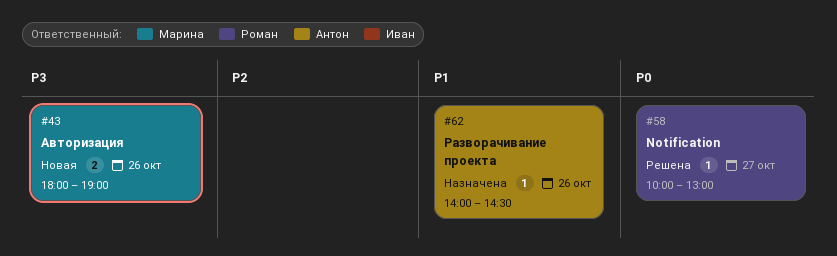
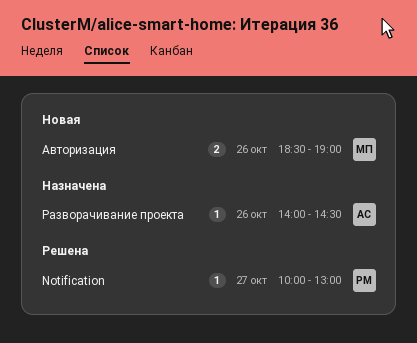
Авторизация, begins: 18:00 -> 18:30

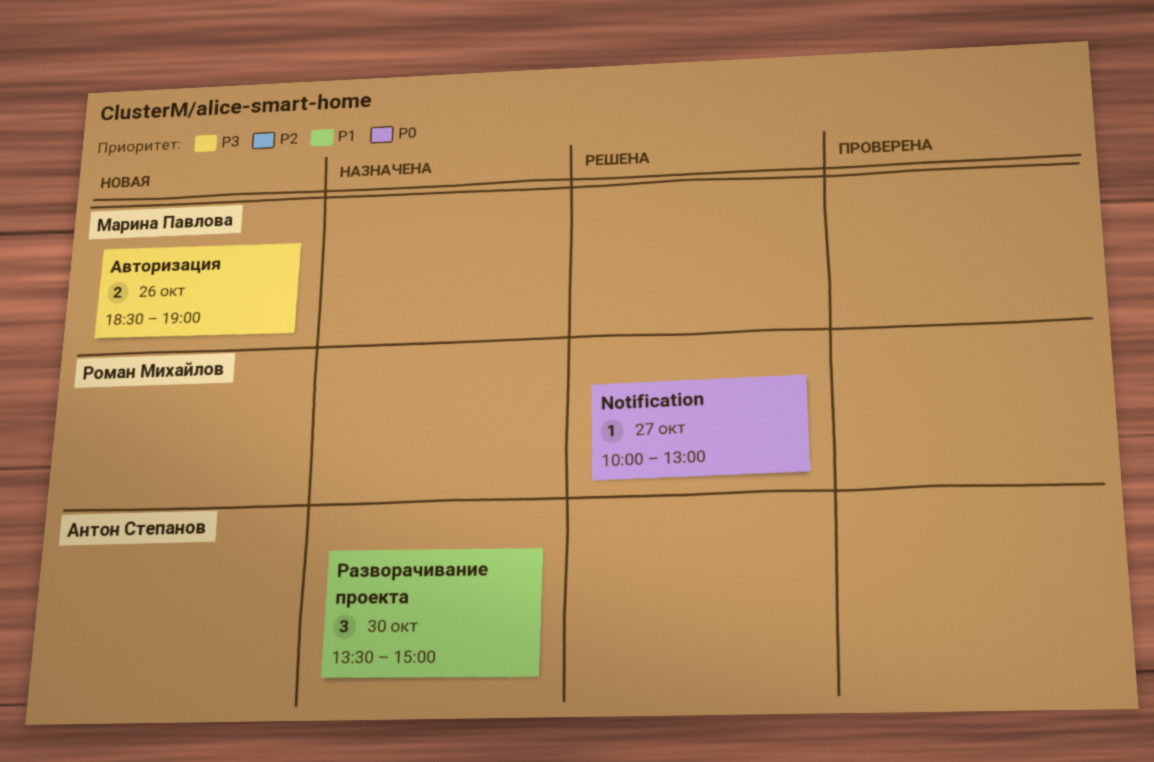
Разворачивание проекта, estimate: 1 -> 3
Разворачивание проекта, day: Oct 26 -> Oct 30
Разворачивание проекта, begins: 14:00 -> 13:30
Разворачивание проекта, ends: 14:30 -> 15:00

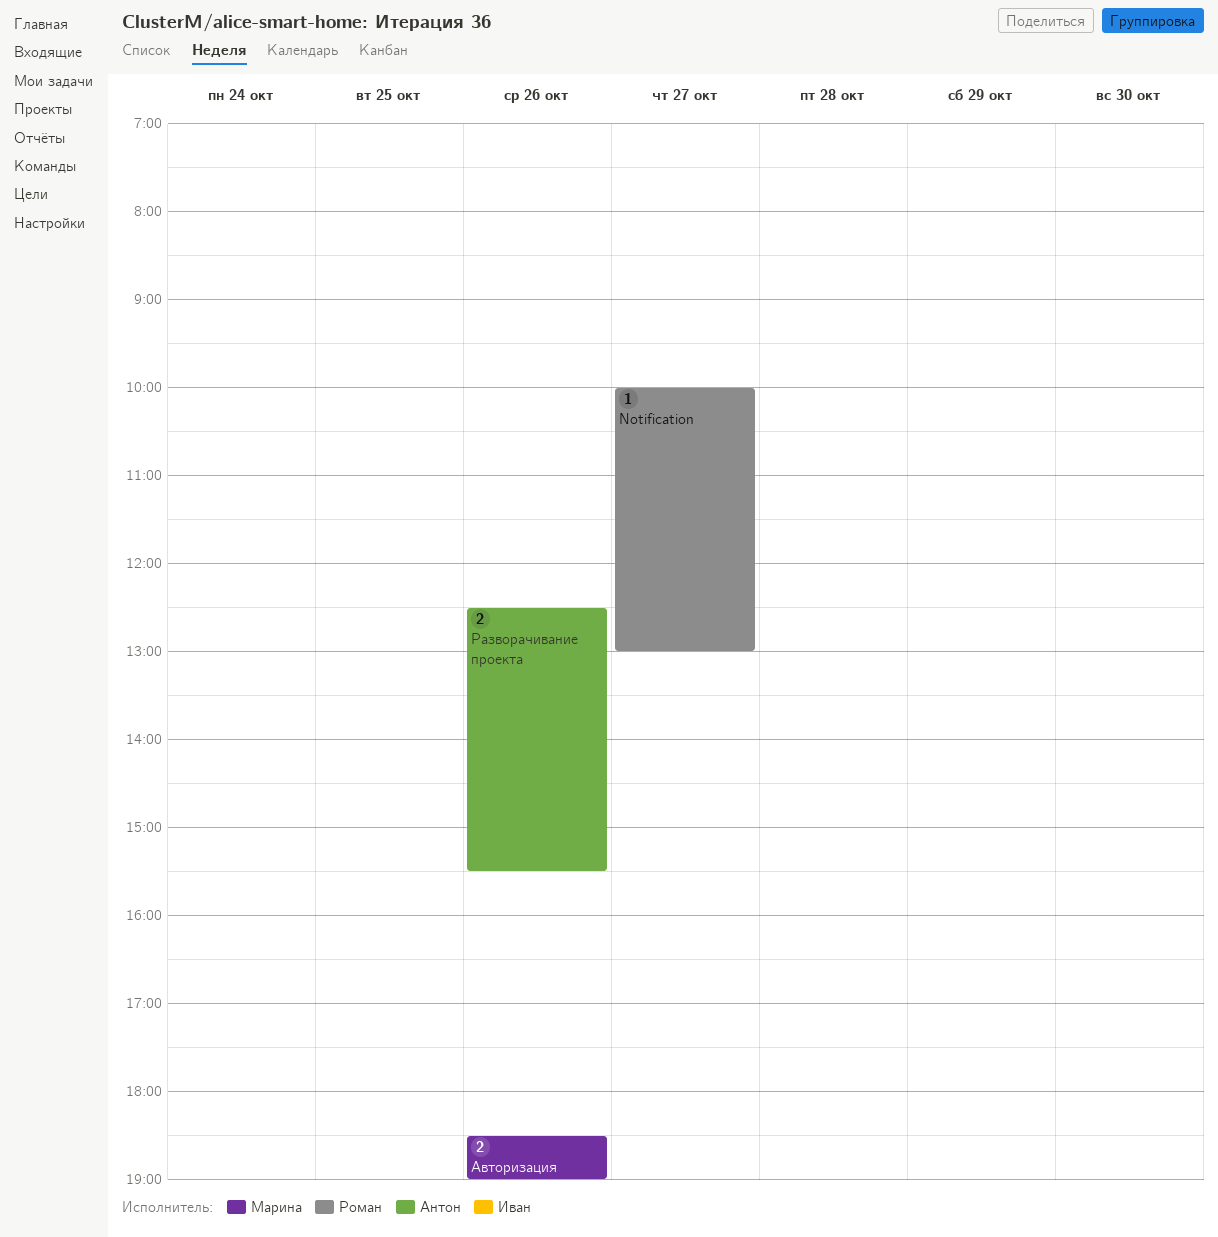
Разворачивание проекта, estimate: 3 -> 2
Разворачивание проекта, day: Oct 30 -> Oct 26
Разворачивание проекта, begins: 13:30 -> 12:30
Разворачивание проекта, ends: 15:00 -> 15:30

